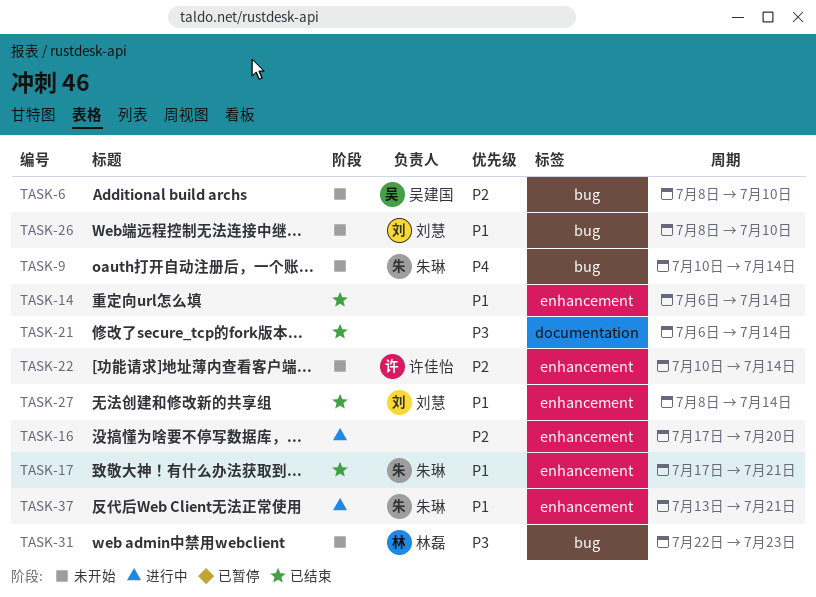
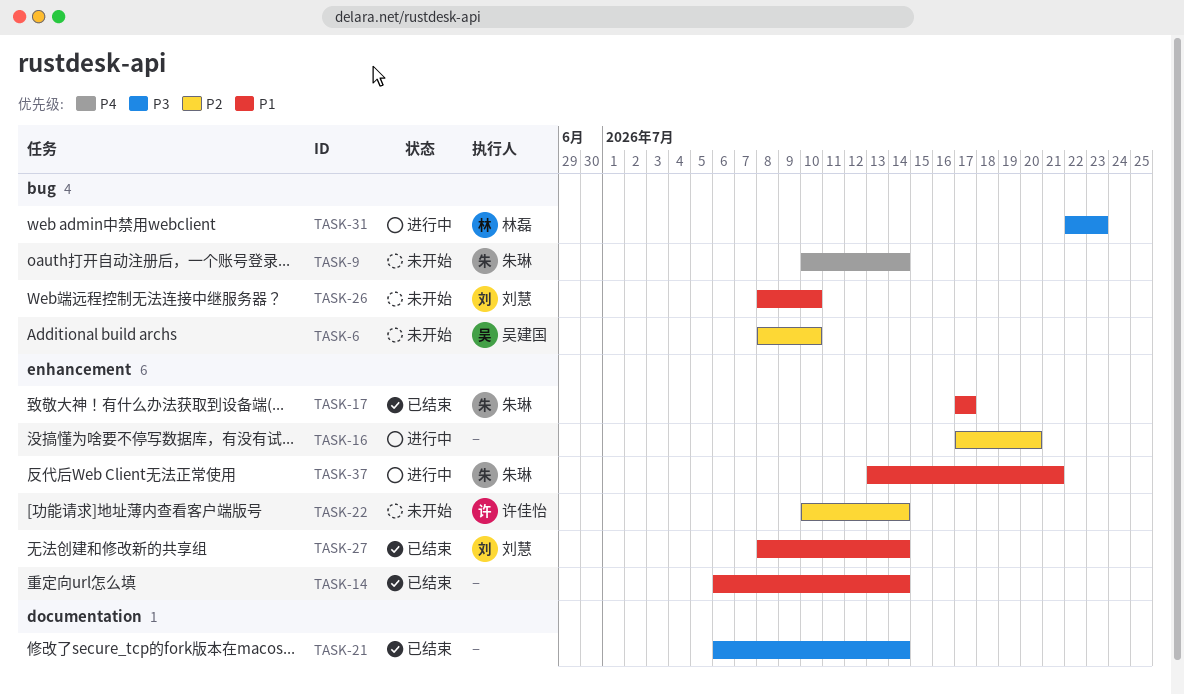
TASK-17, due: Jul 21 -> Jul 17
TASK-31, status: 未开始 -> 进行中

